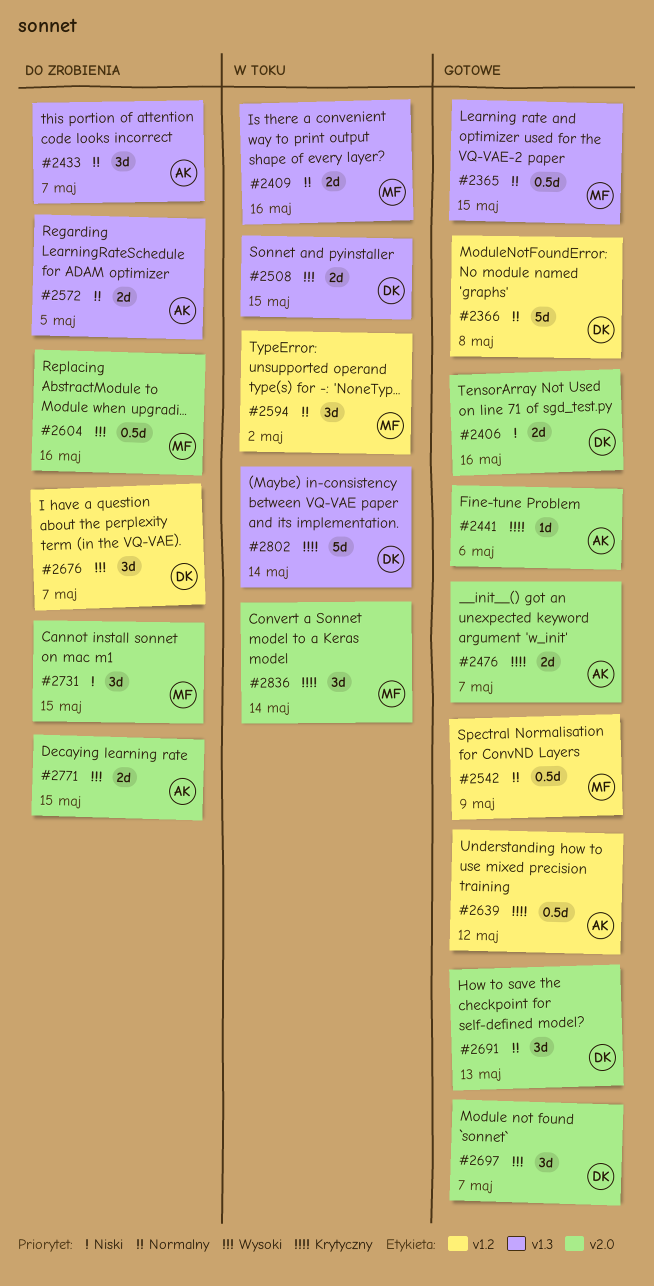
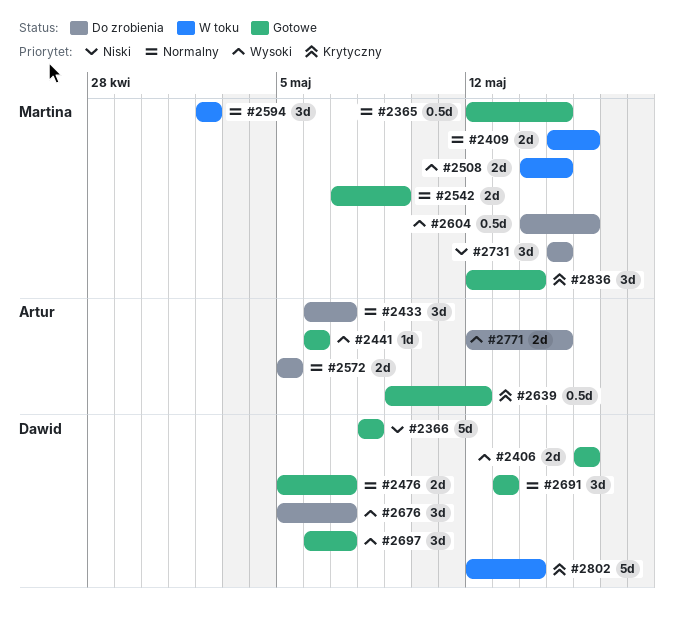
#2366, priority: Normalny -> Niski
#2406, priority: Niski -> Wysoki
#2441, priority: Krytyczny -> Wysoki
#2476, owner: Artur -> Dawid
#2476, priority: Krytyczny -> Normalny
#2508, owner: Dawid -> Martina
#2542, estimate: 0.5d -> 2d
#2836, status: W toku -> Gotowe

